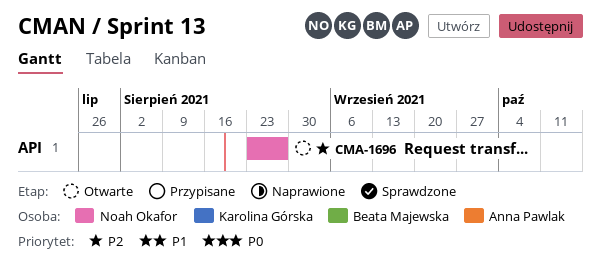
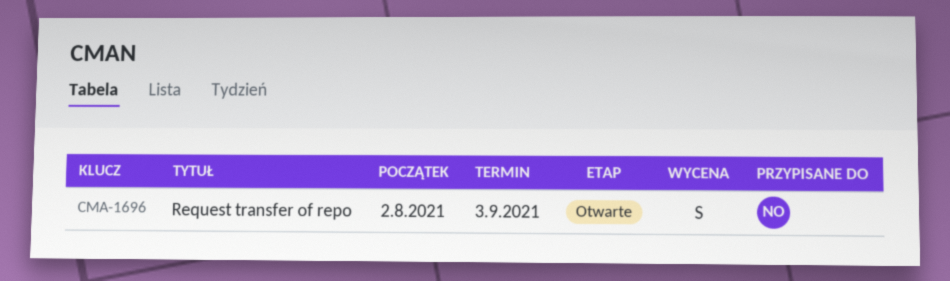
CMA-1696, start: Aug 23 -> Aug 2
CMA-1696, due: Aug 27 -> Sep 3

